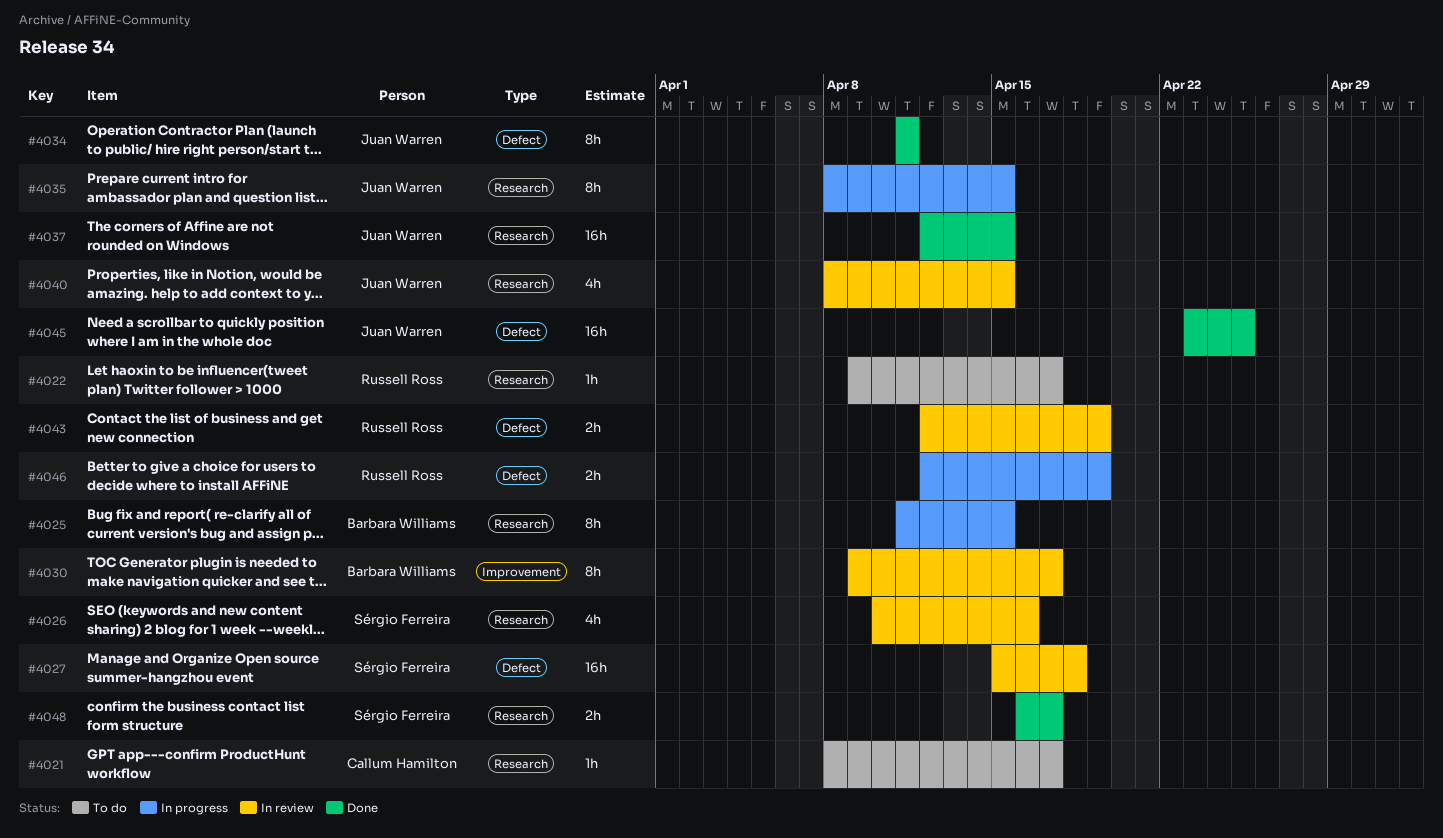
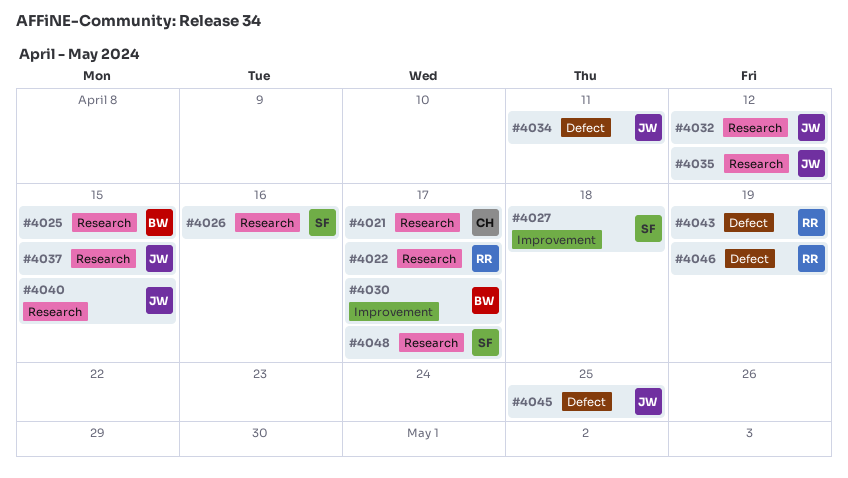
#4027, label: Defect -> Improvement
#4032: none -> present
#4035, due: Apr 15 -> Apr 12

